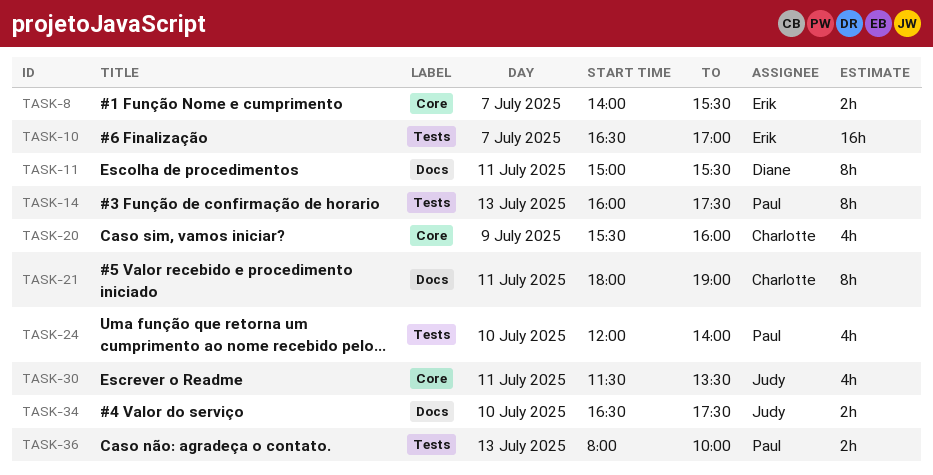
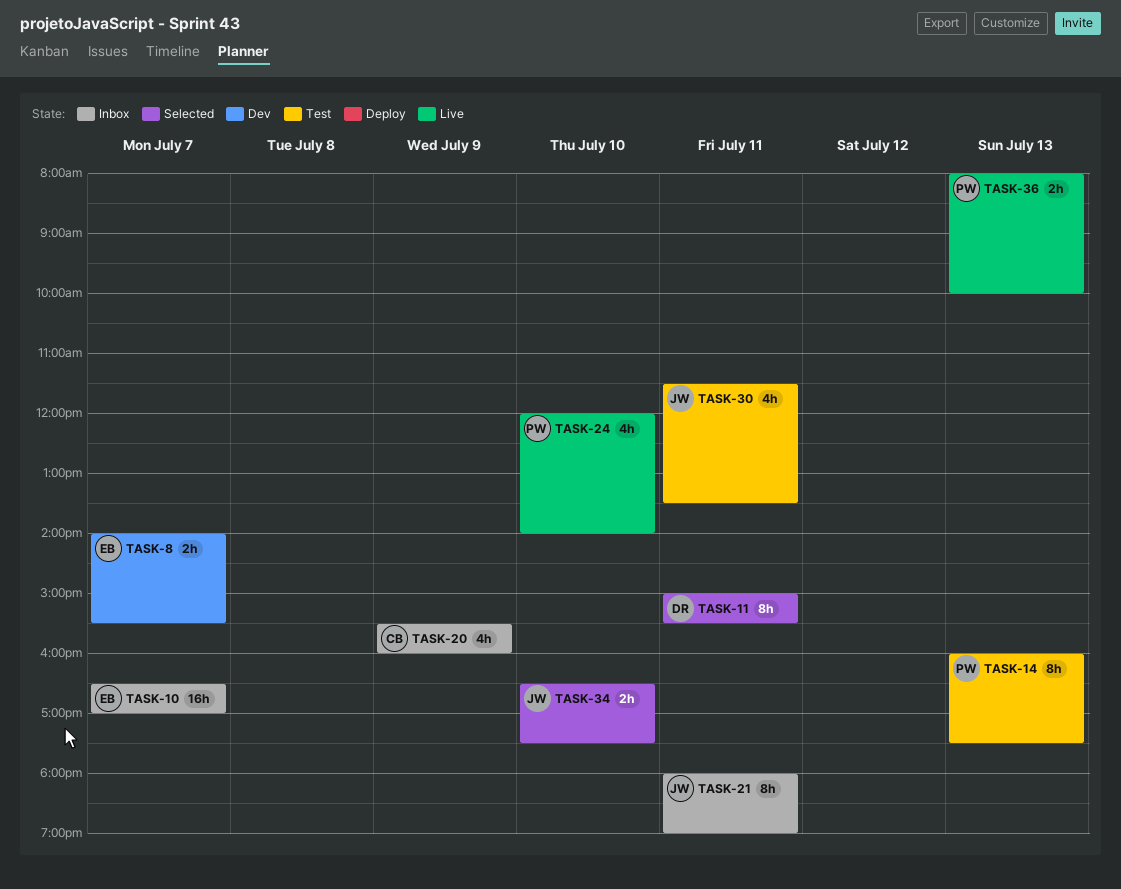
TASK-21, owner: Charlotte -> Judy

